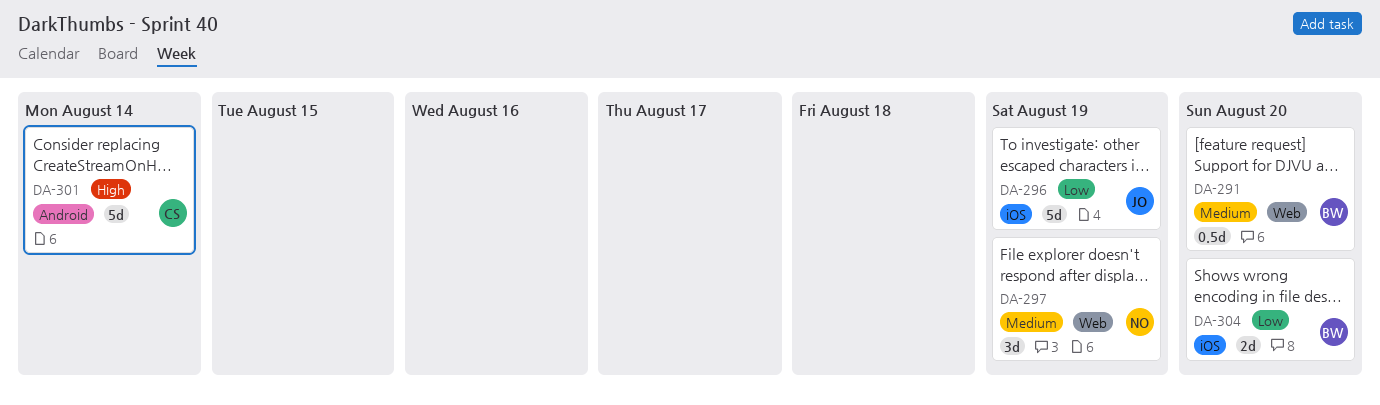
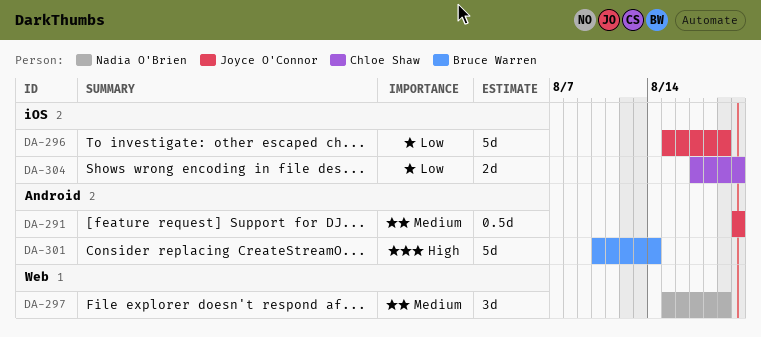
DA-291, owner: Bruce Warren -> Joyce O'Connor
DA-291, label: Web -> Android
DA-301, owner: Chloe Shaw -> Bruce Warren
DA-304, owner: Bruce Warren -> Chloe Shaw

